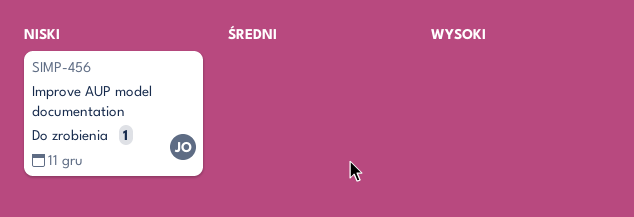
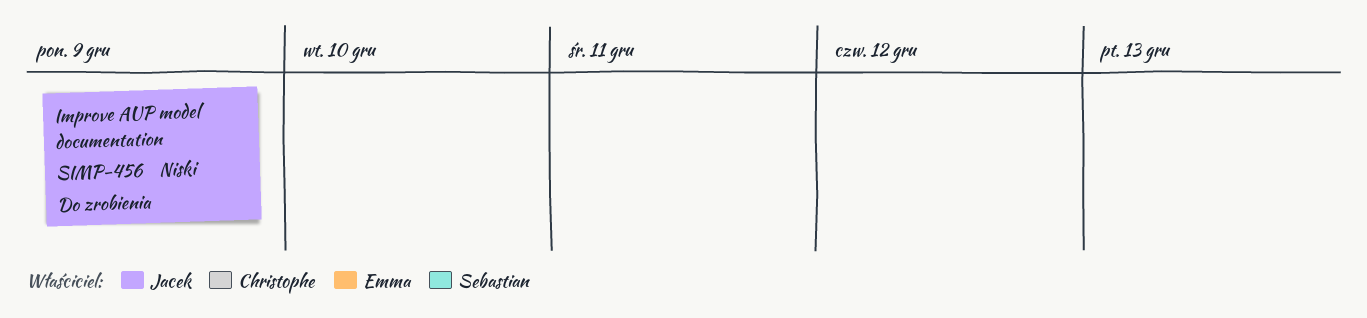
SIMP-456, due: Dec 11 -> Dec 9

